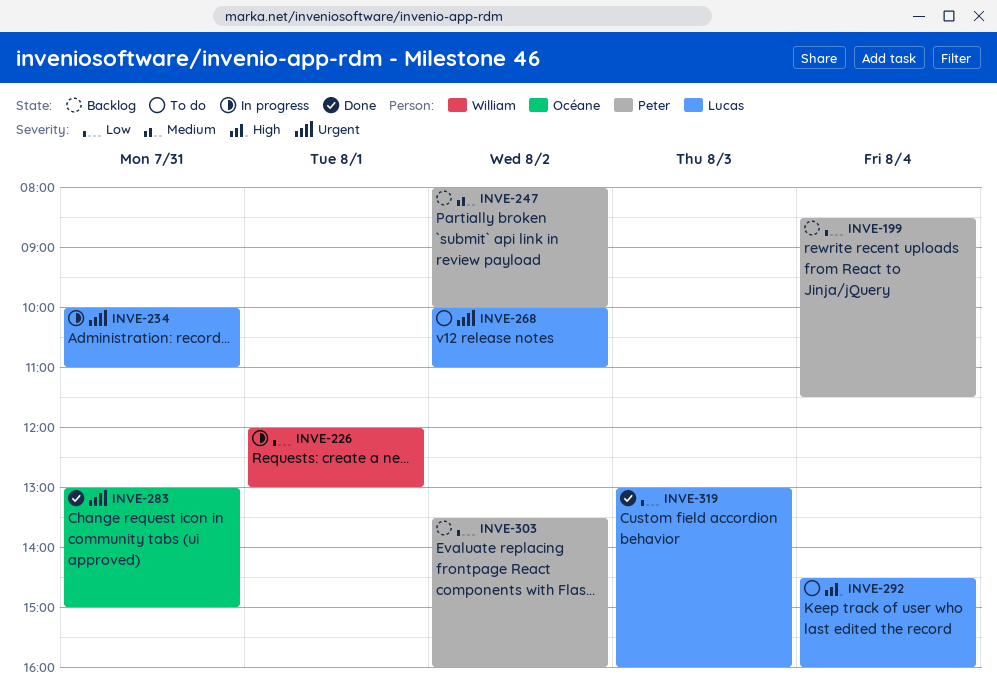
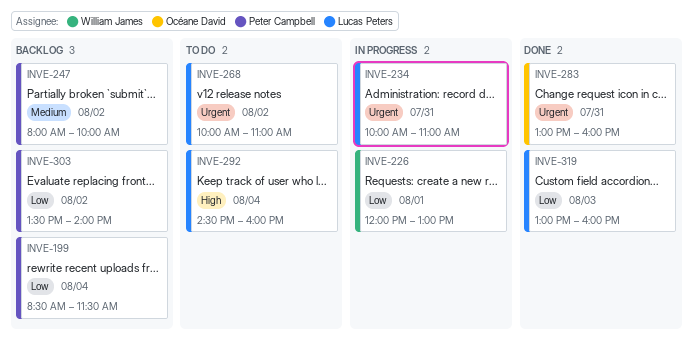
INVE-283, ends: 15:00 -> 16:00
INVE-303, ends: 16:00 -> 14:00

